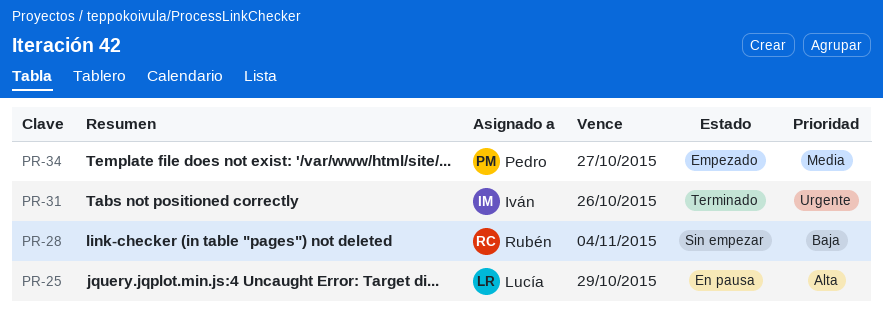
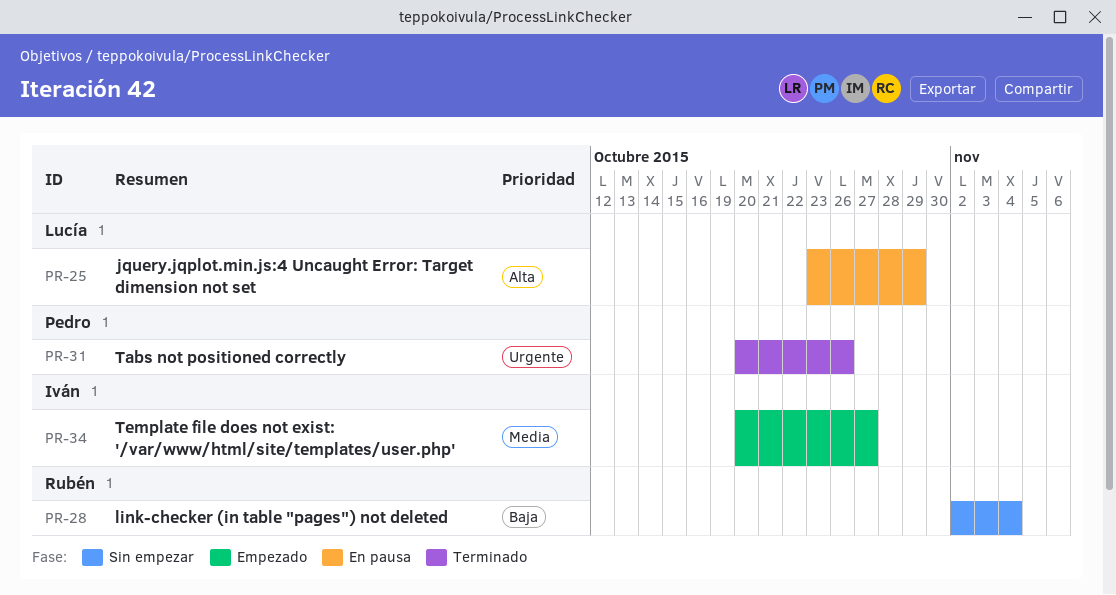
PR-31, owner: Iván -> Pedro
PR-34, owner: Pedro -> Iván

